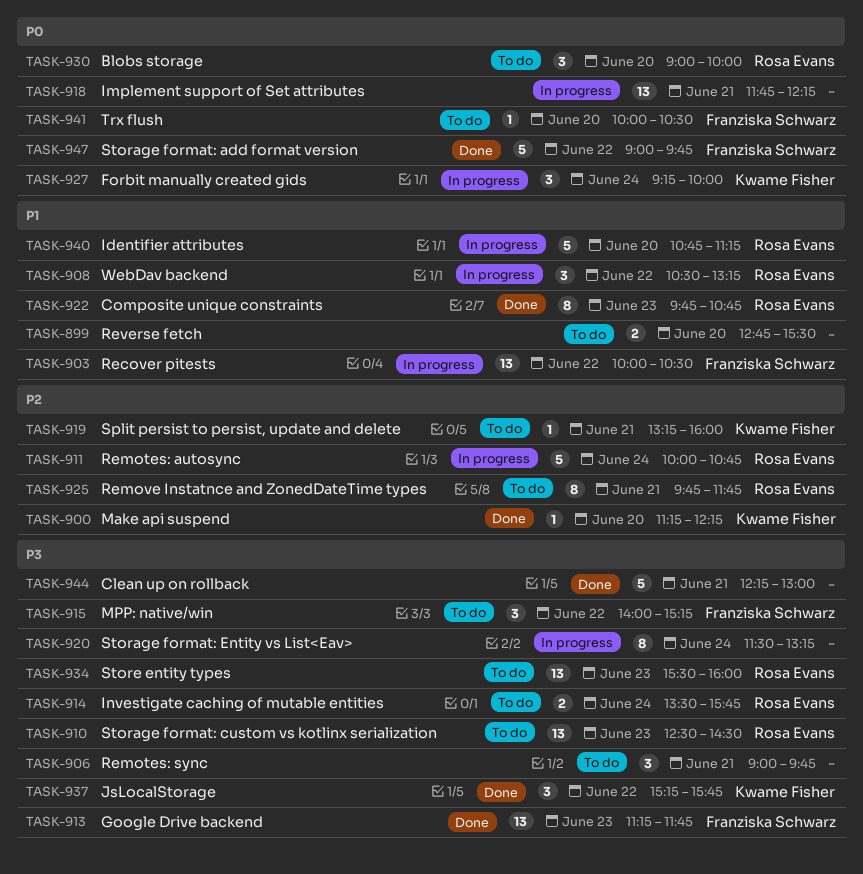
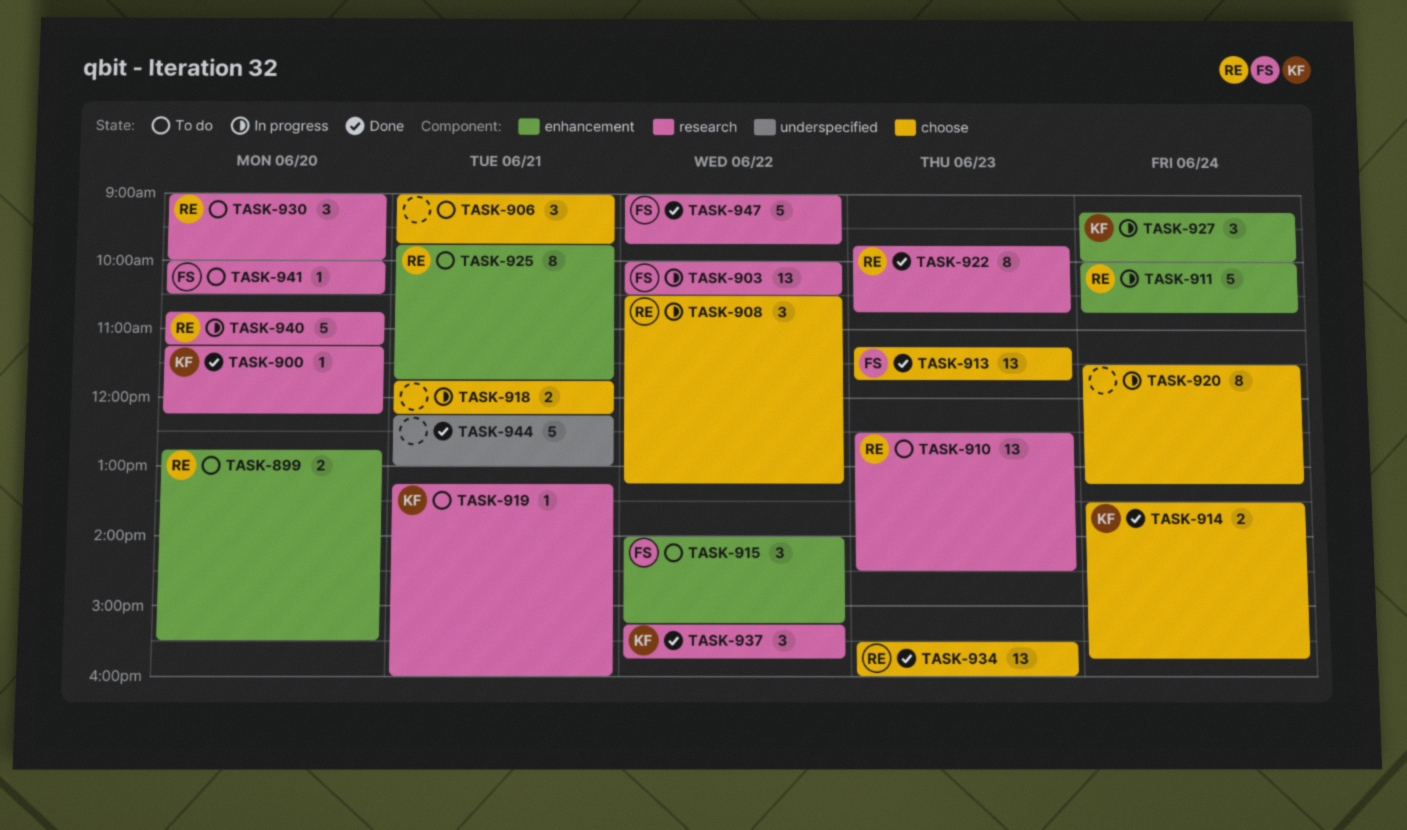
TASK-899, owner: none -> Rosa Evans
TASK-914, status: To do -> Done
TASK-914, owner: Rosa Evans -> Kwame Fisher
TASK-918, estimate: 13 -> 2
TASK-934, status: To do -> Done

